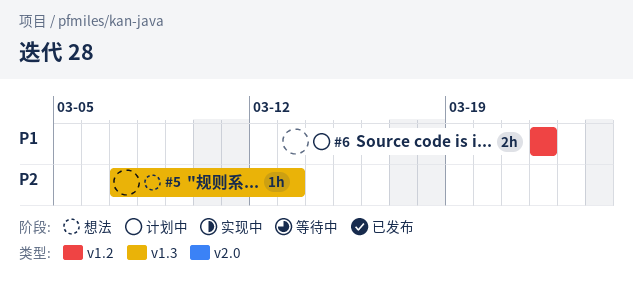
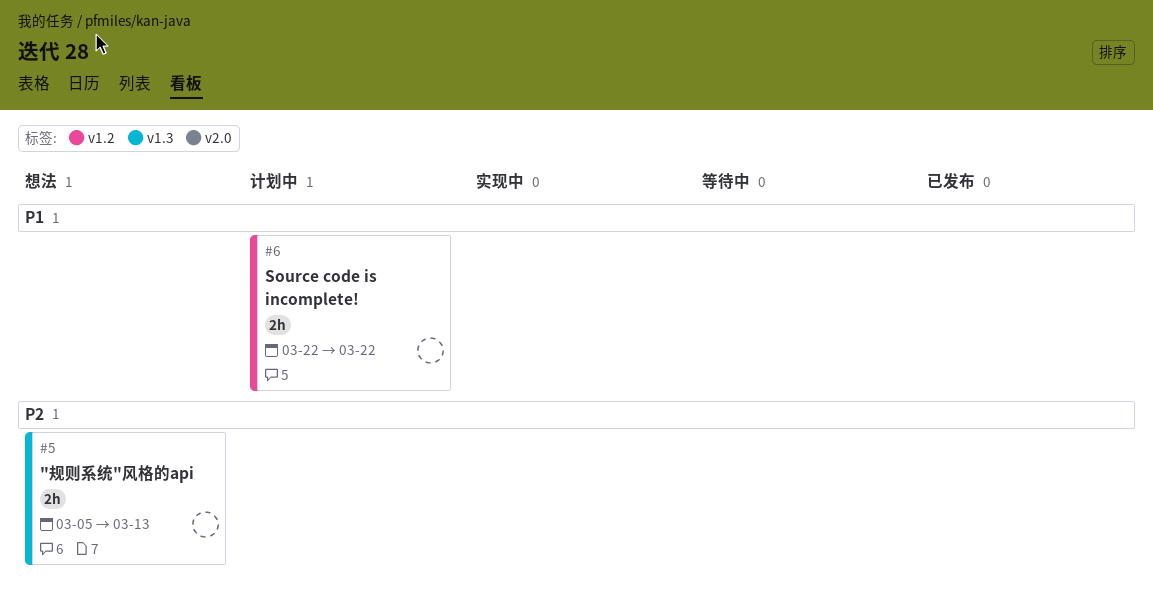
#5, estimate: 1h -> 2h
#5, start: Mar 7 -> Mar 5

